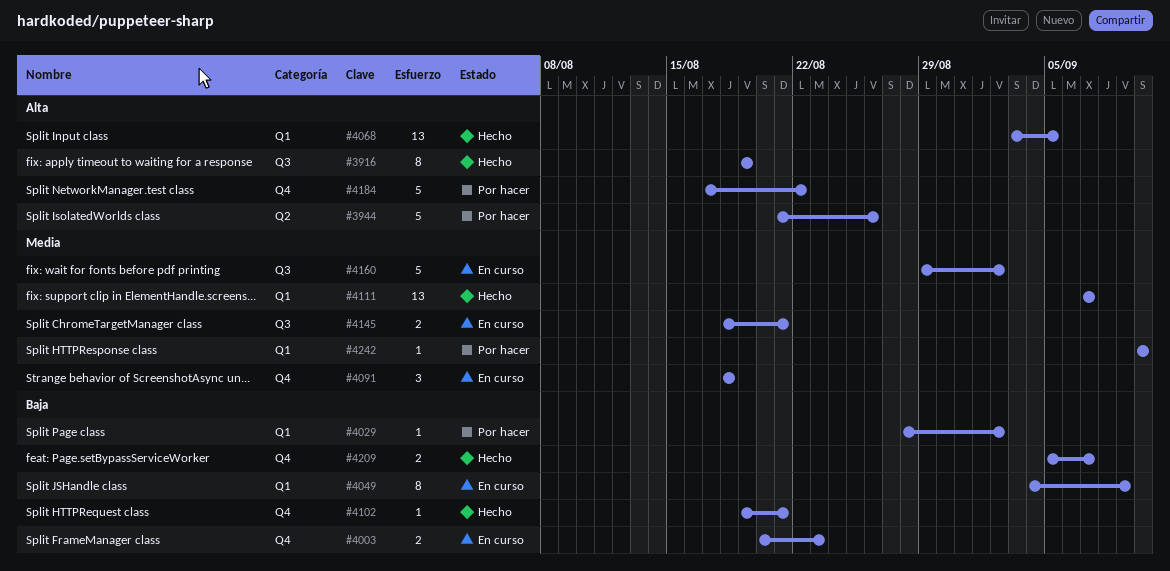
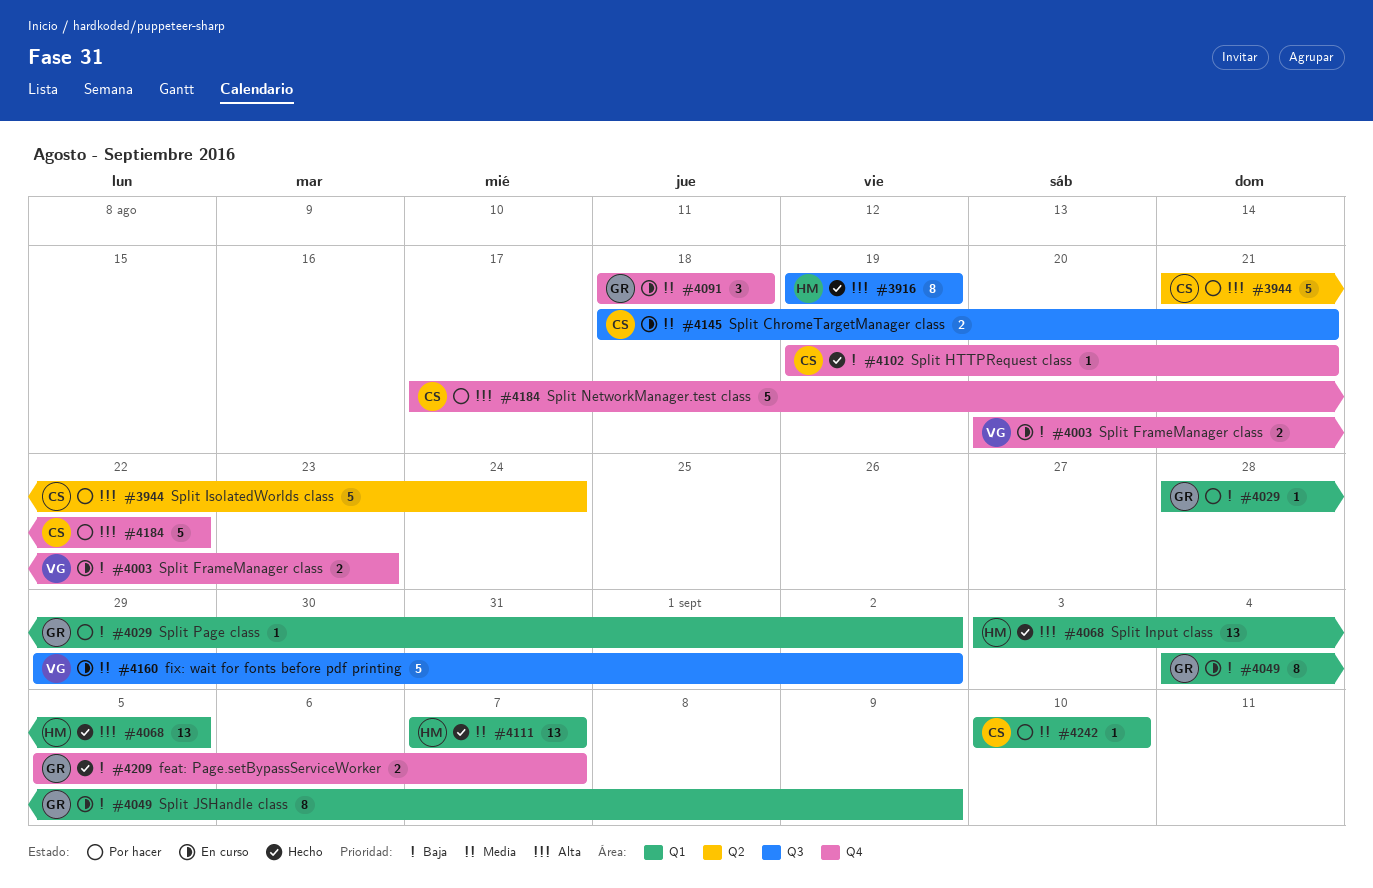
#3944, due: Aug 26 -> Aug 24

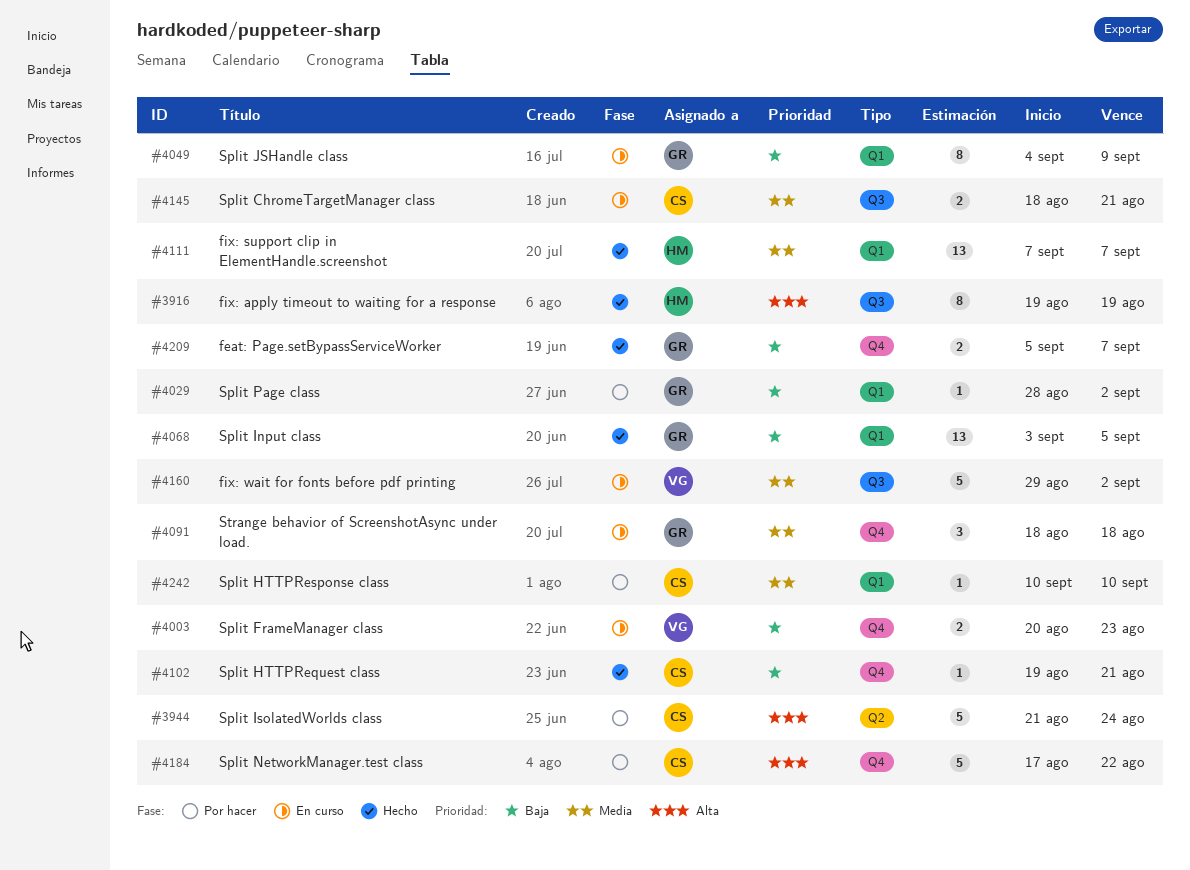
#4068, owner: HM -> GR
#4068, priority: Alta -> Baja

